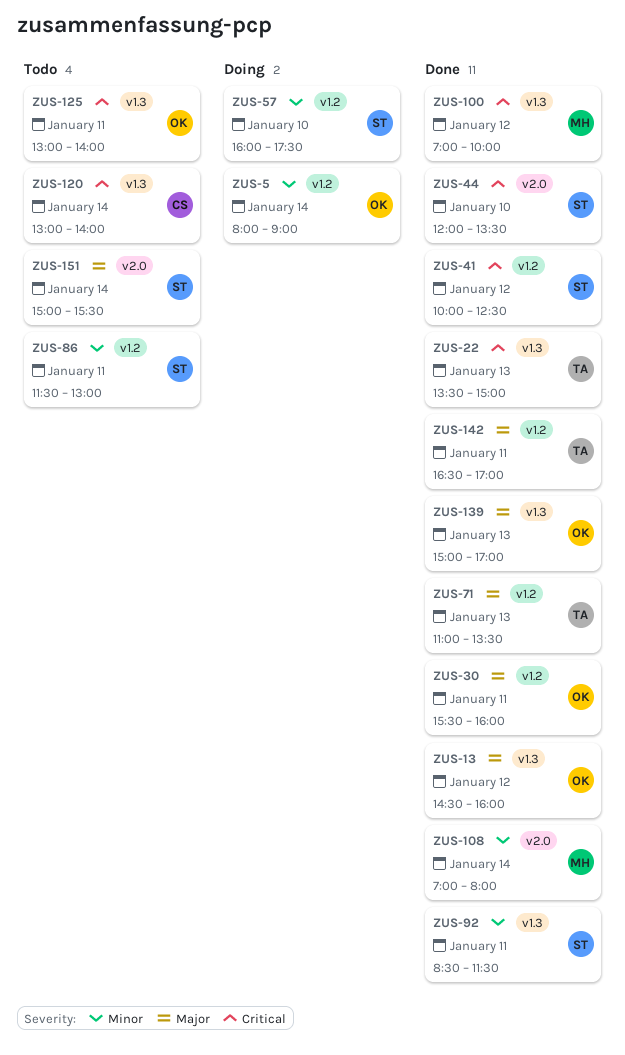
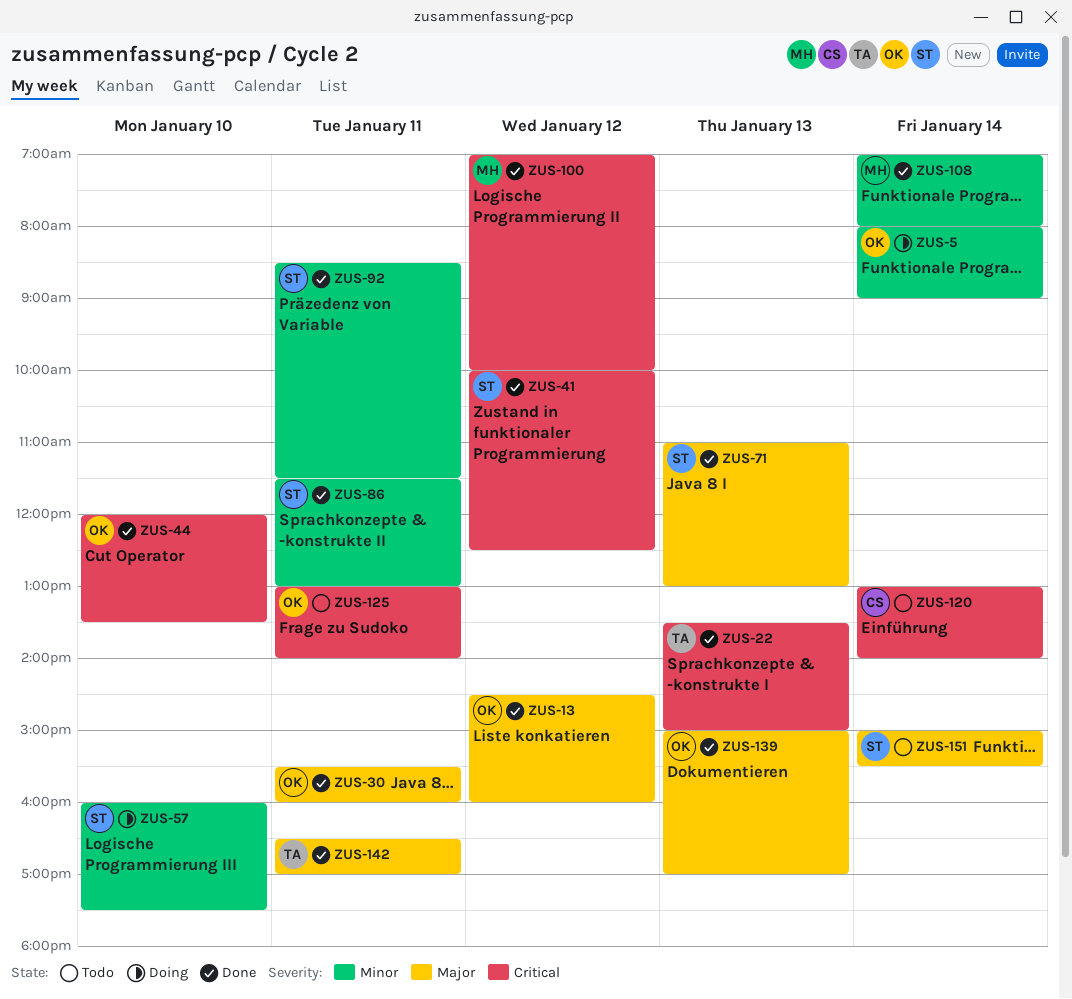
ZUS-44, owner: ST -> OK
ZUS-71, owner: TA -> ST
ZUS-71, ends: 13:30 -> 13:00
ZUS-86, status: Todo -> Done

